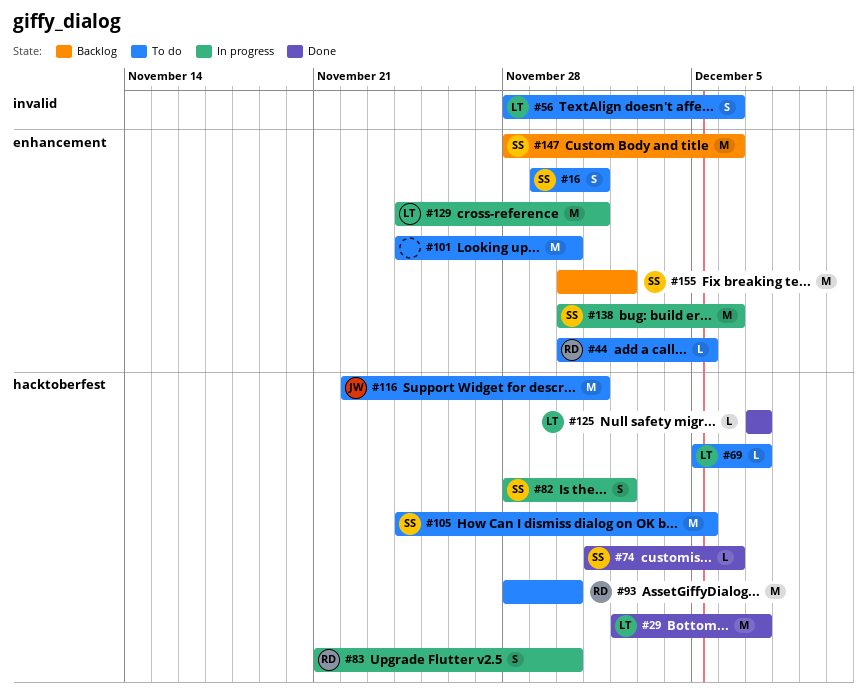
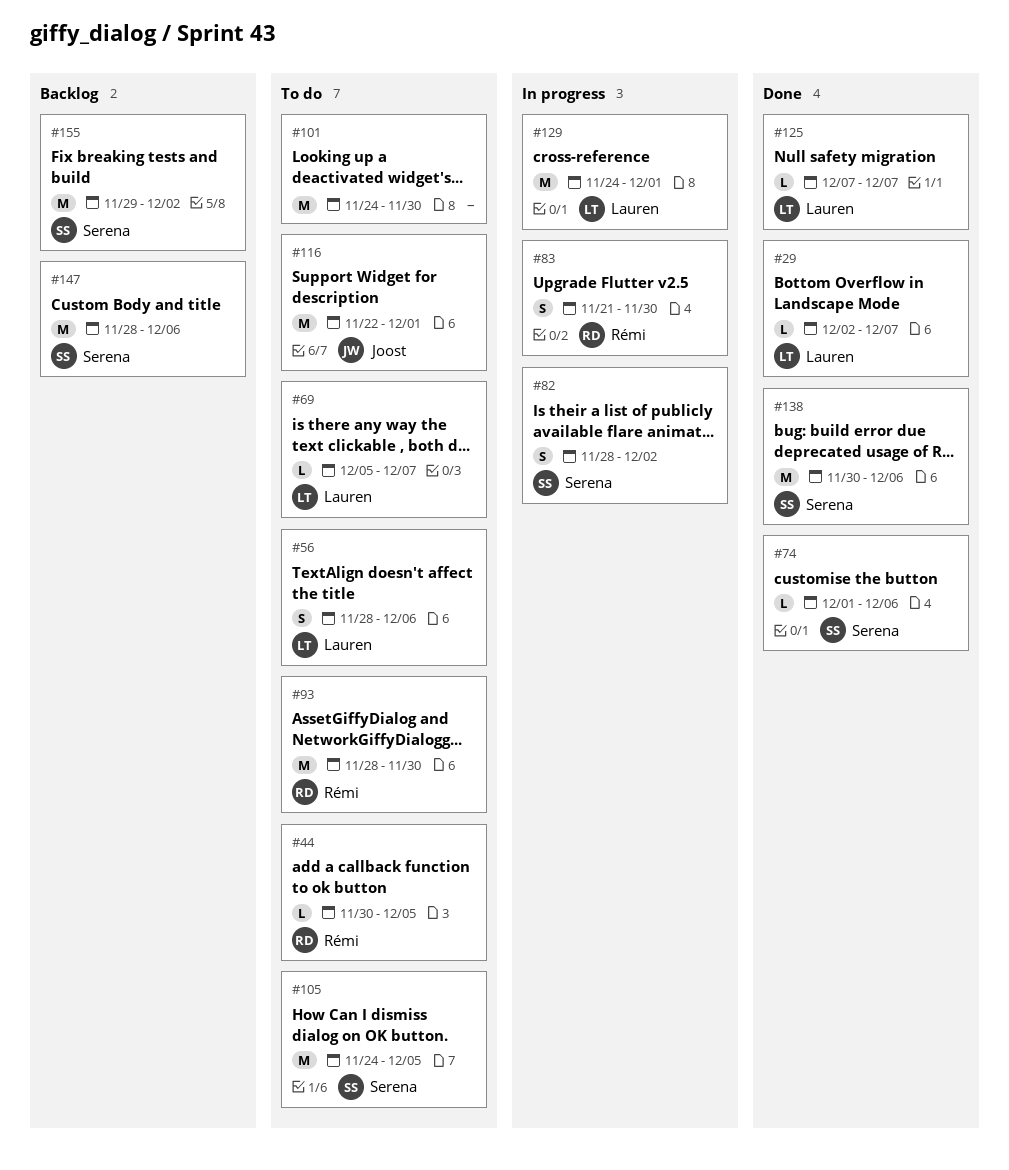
#16: present -> none
#29, estimate: M -> L
#138, status: In progress -> Done
#155, start: Nov 30 -> Nov 29

